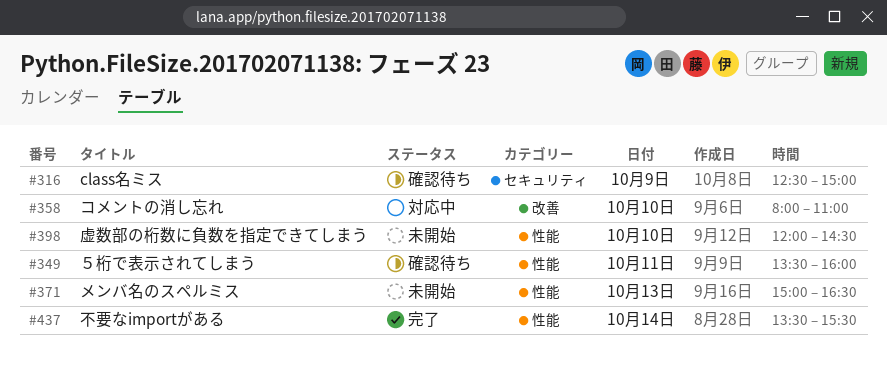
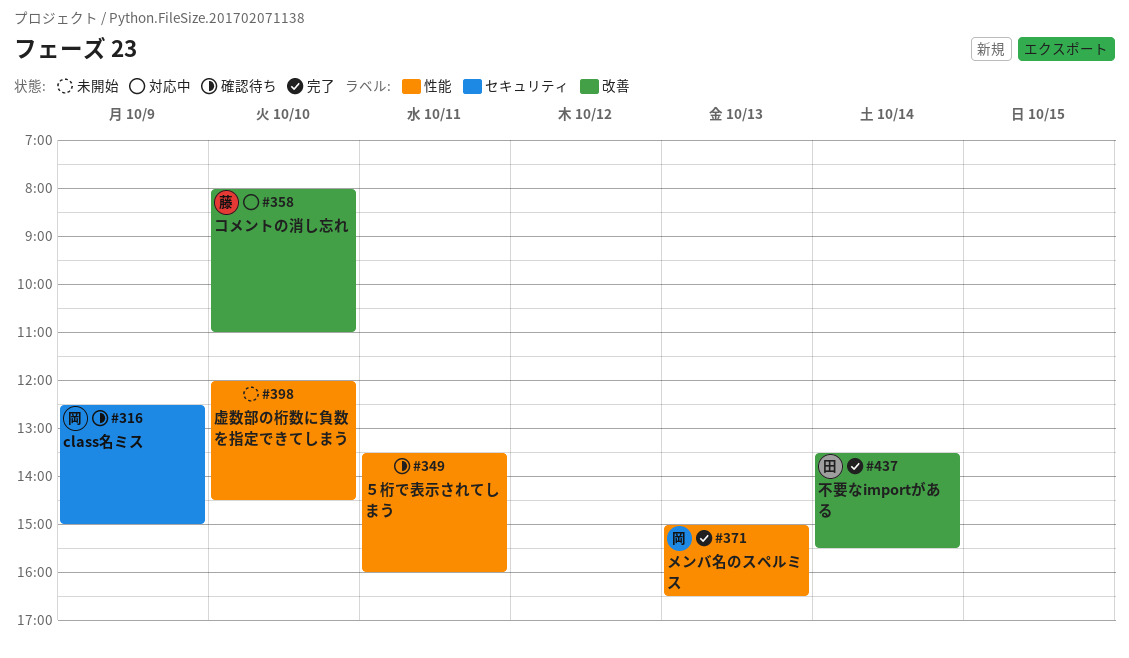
#371, status: 未開始 -> 完了
#437, label: 性能 -> 改善

